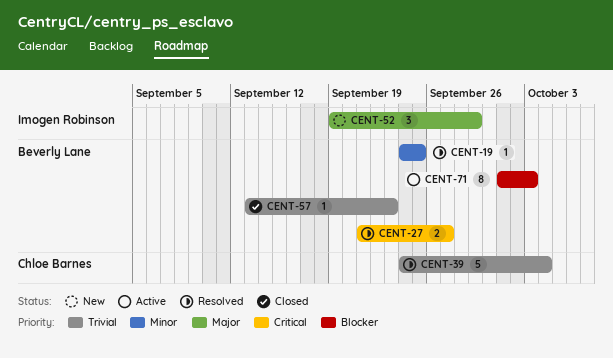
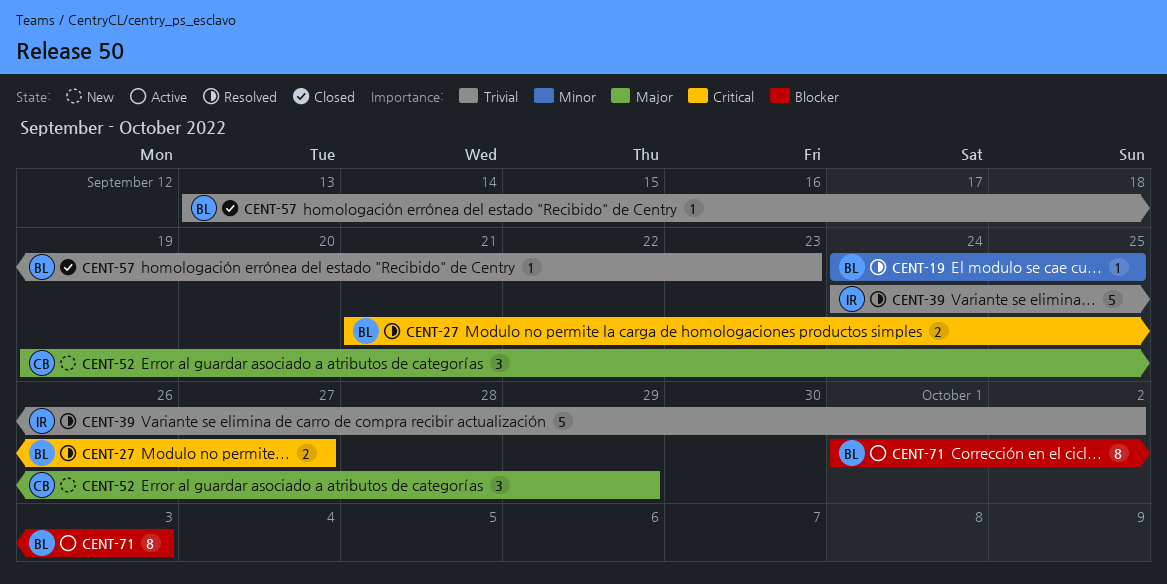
CENT-39, owner: Chloe Barnes -> Imogen Robinson
CENT-39, due: Oct 4 -> Oct 2
CENT-52, owner: Imogen Robinson -> Chloe Barnes

